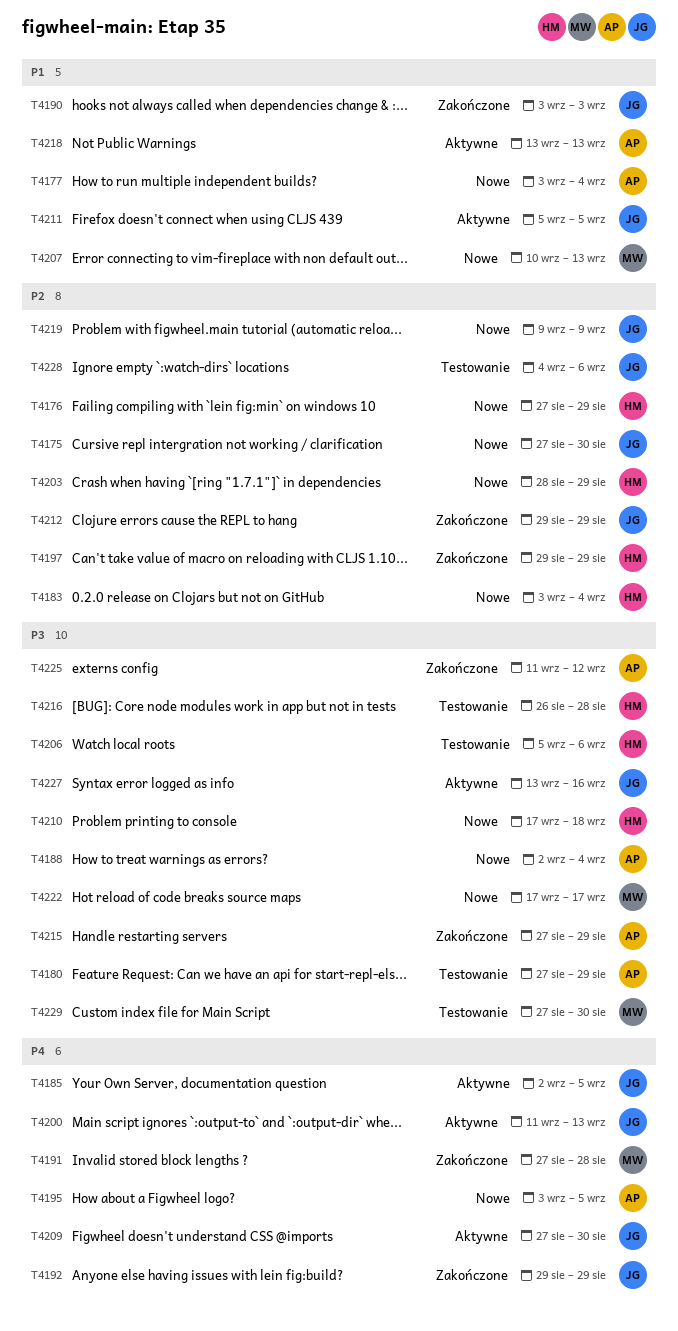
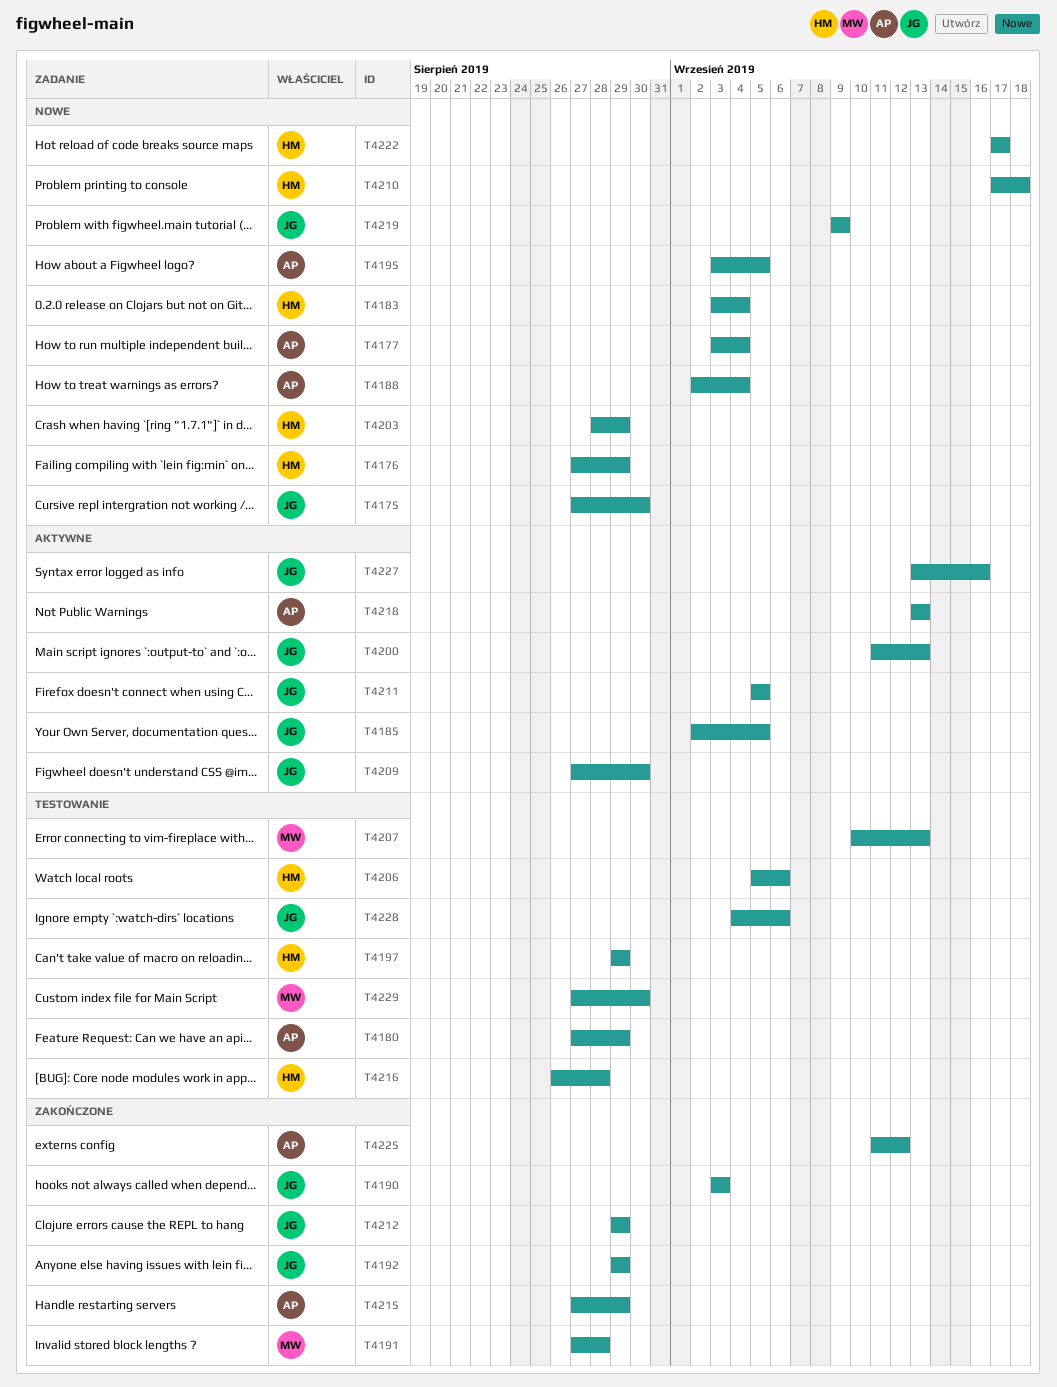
T4197, status: Zakończone -> Testowanie
T4207, status: Nowe -> Testowanie
T4222, owner: MW -> HM

